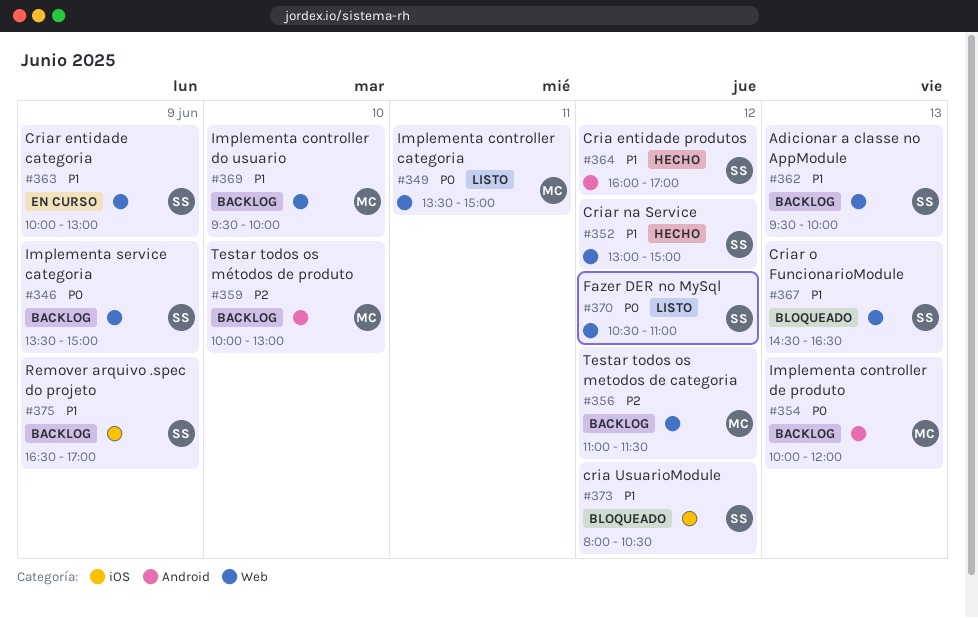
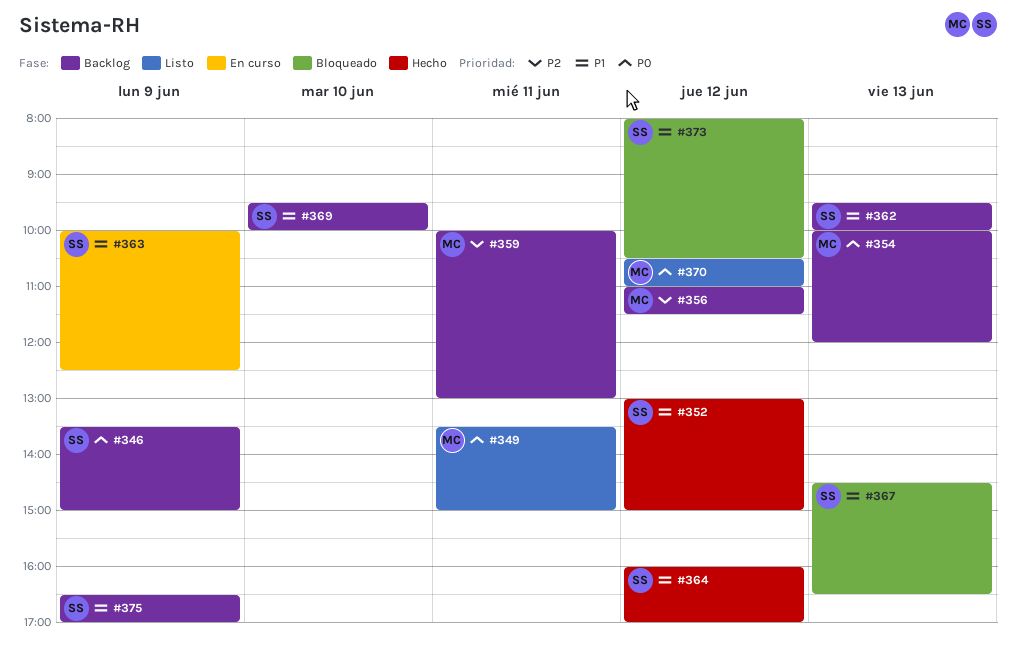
#359, day: Jun 10 -> Jun 11
#363, ends: 13:00 -> 12:30
#369, owner: MC -> SS
#370, owner: SS -> MC

